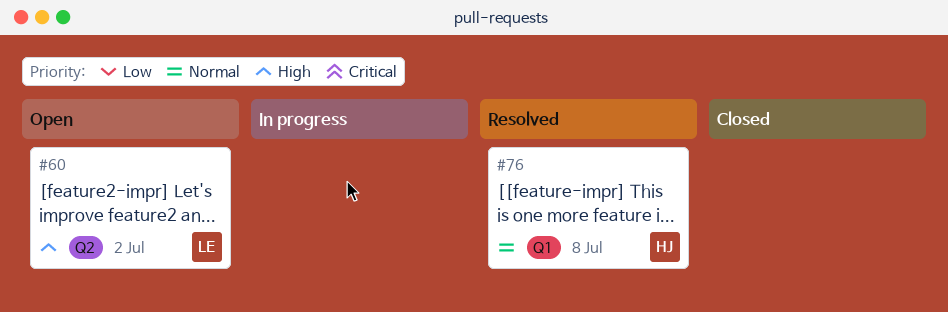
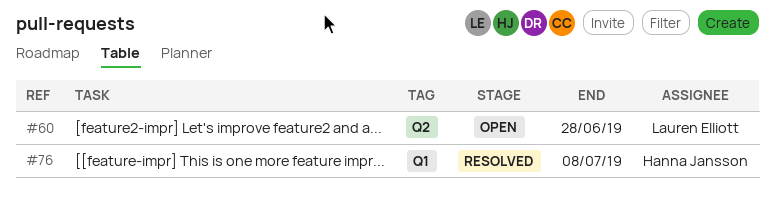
#60, due: Jul 2 -> Jun 28

